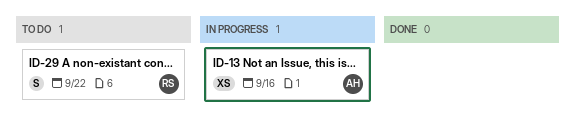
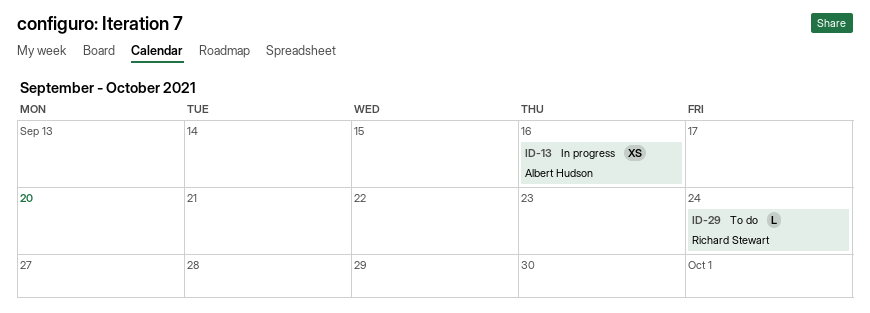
ID-29, estimate: S -> L
ID-29, due: Sep 22 -> Sep 24

